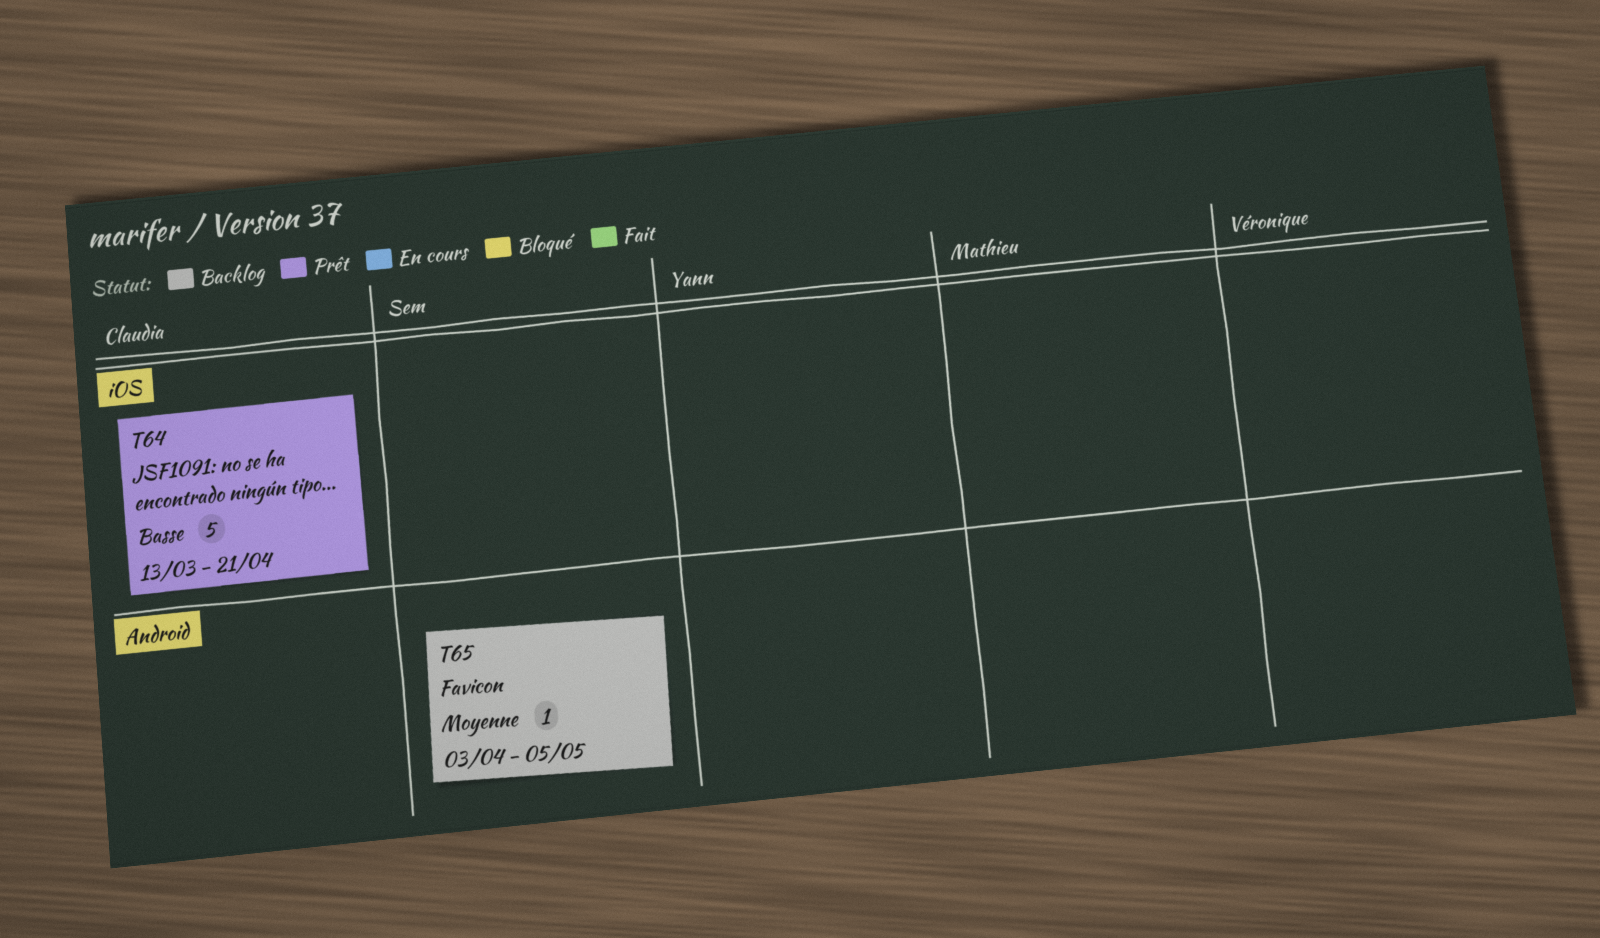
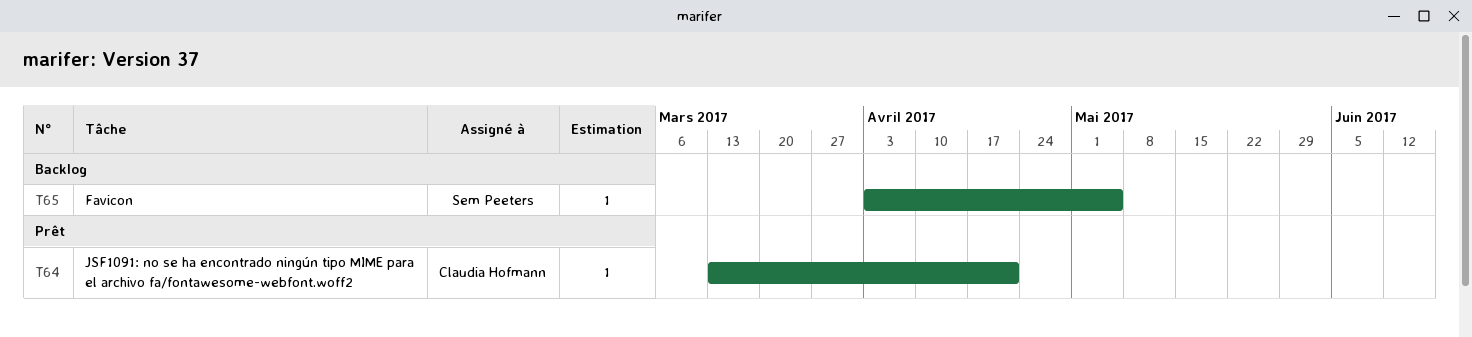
T64, estimate: 5 -> 1

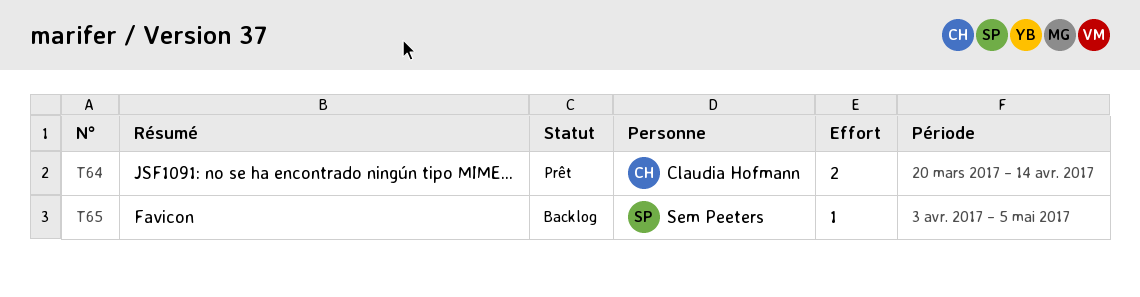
T64, estimate: 1 -> 2
T64, start: Mar 13 -> Mar 20
T64, due: Apr 21 -> Apr 14

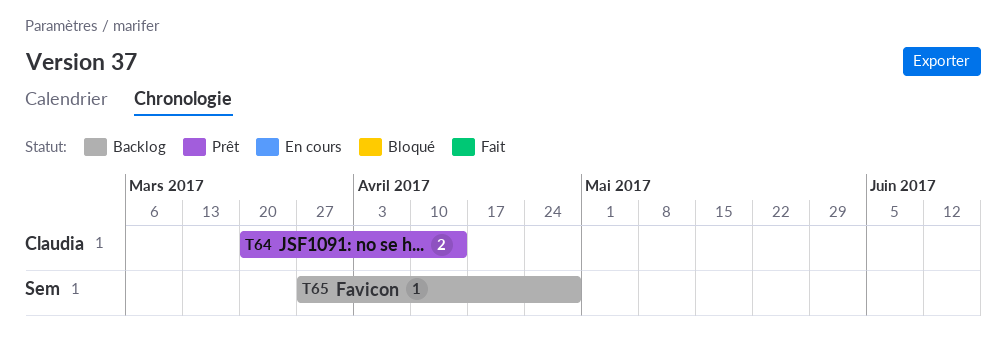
T65, start: Apr 3 -> Mar 27
T65, due: May 5 -> Apr 28

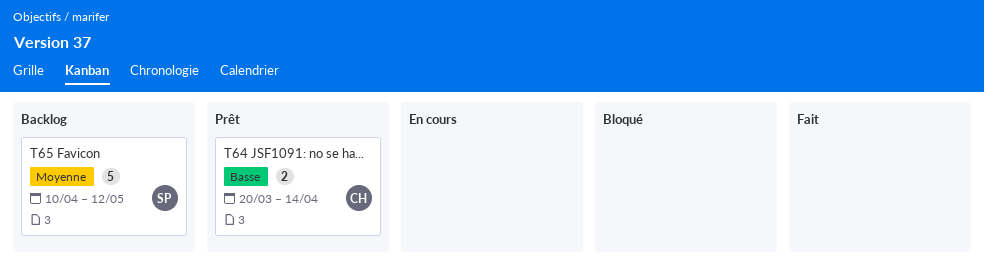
T65, estimate: 1 -> 5
T65, start: Mar 27 -> Apr 10
T65, due: Apr 28 -> May 12

